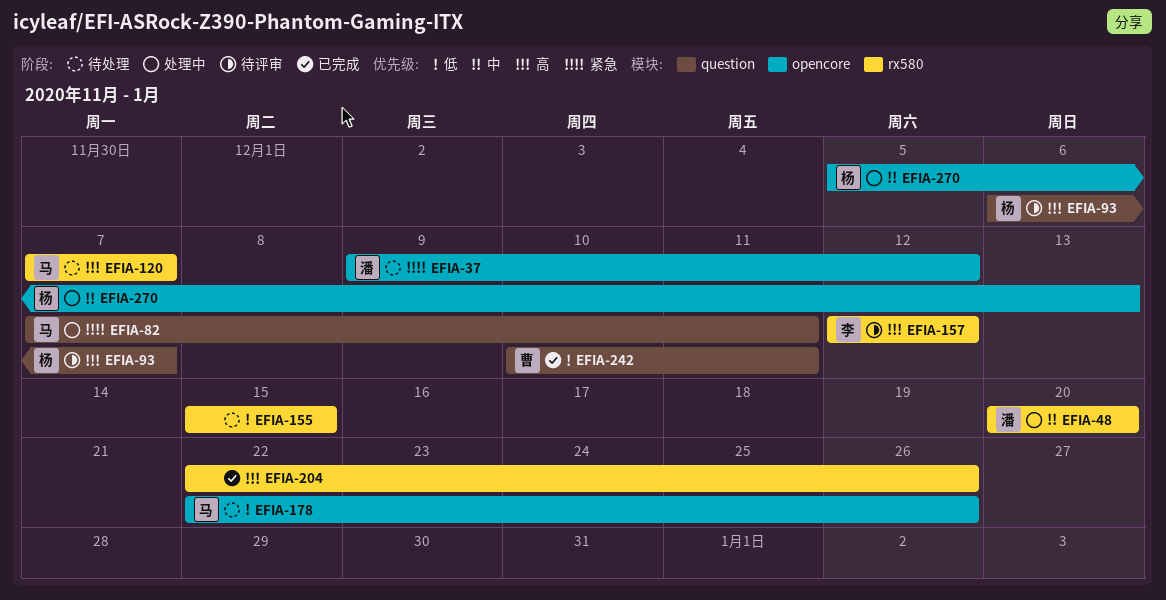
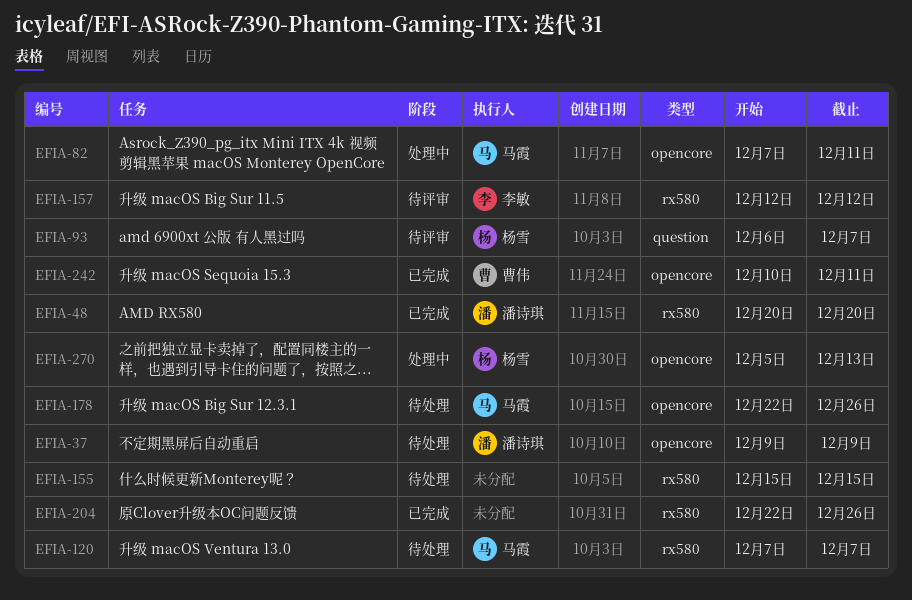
EFIA-37, due: Dec 12 -> Dec 9
EFIA-48, status: 处理中 -> 已完成
EFIA-82, label: question -> opencore
EFIA-242, label: question -> opencore

